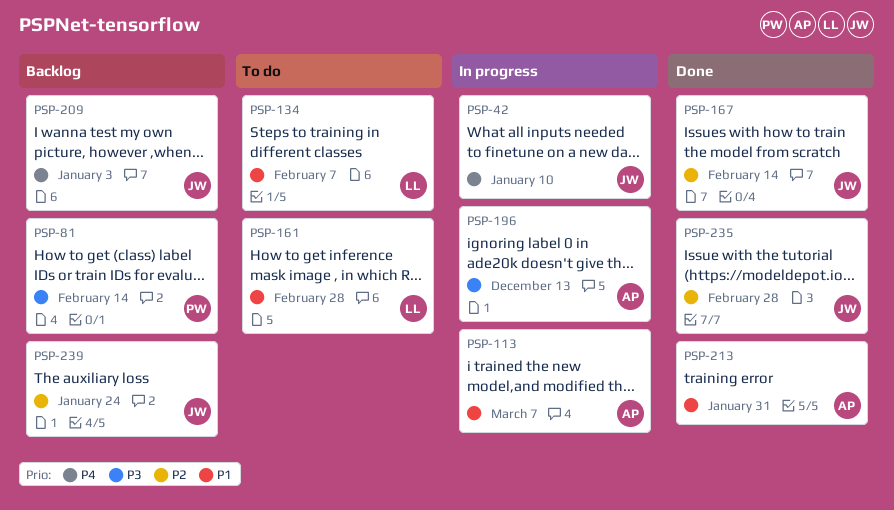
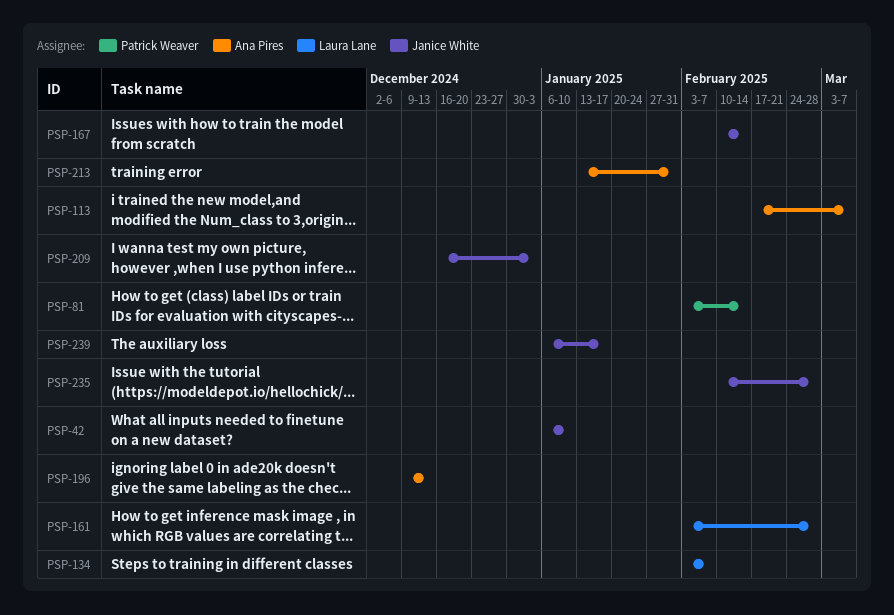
PSP-239, due: Jan 24 -> Jan 17

